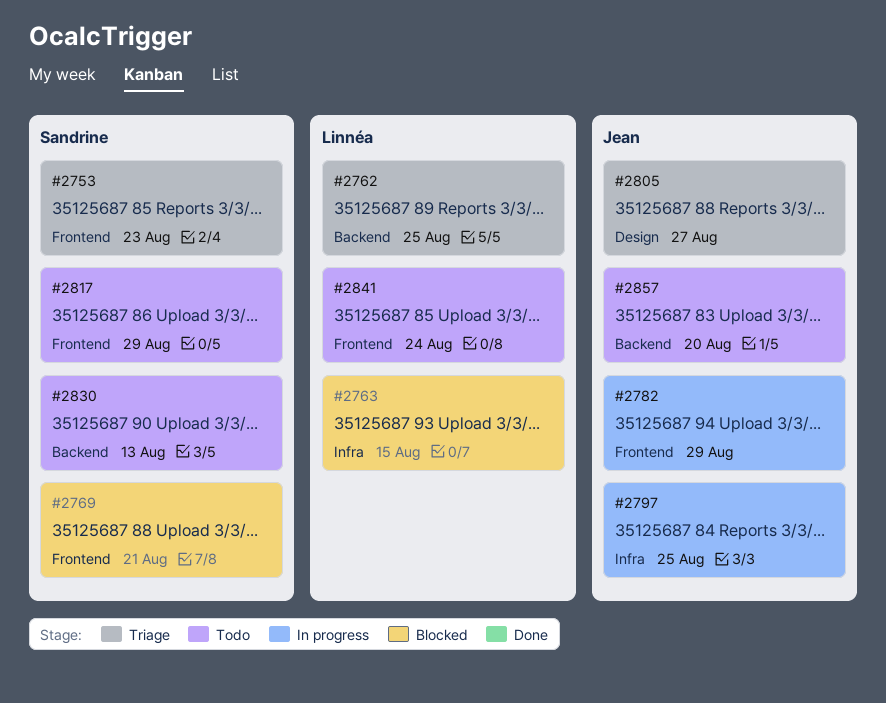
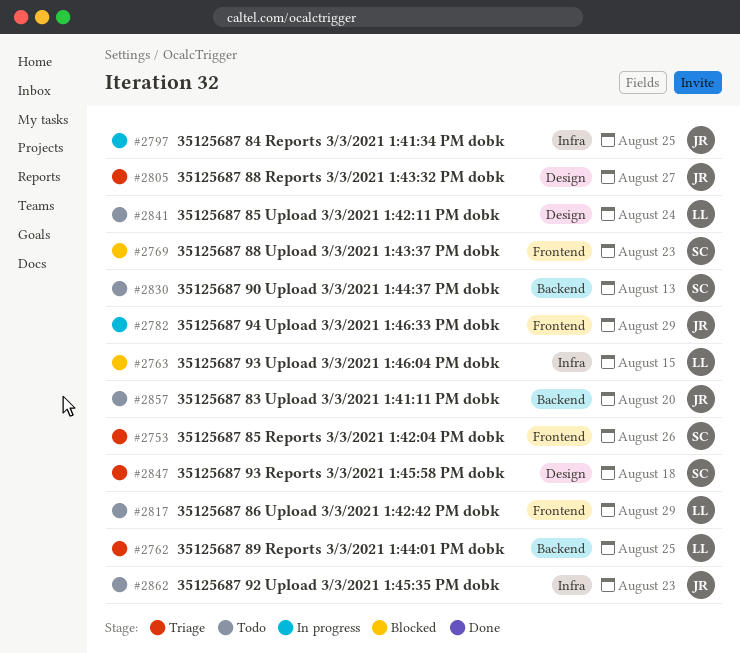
#2753, due: Aug 23 -> Aug 26
#2769, due: Aug 21 -> Aug 23
#2817, owner: Sandrine -> Linnéa
#2841, label: Frontend -> Design
#2847: none -> present
#2862: none -> present

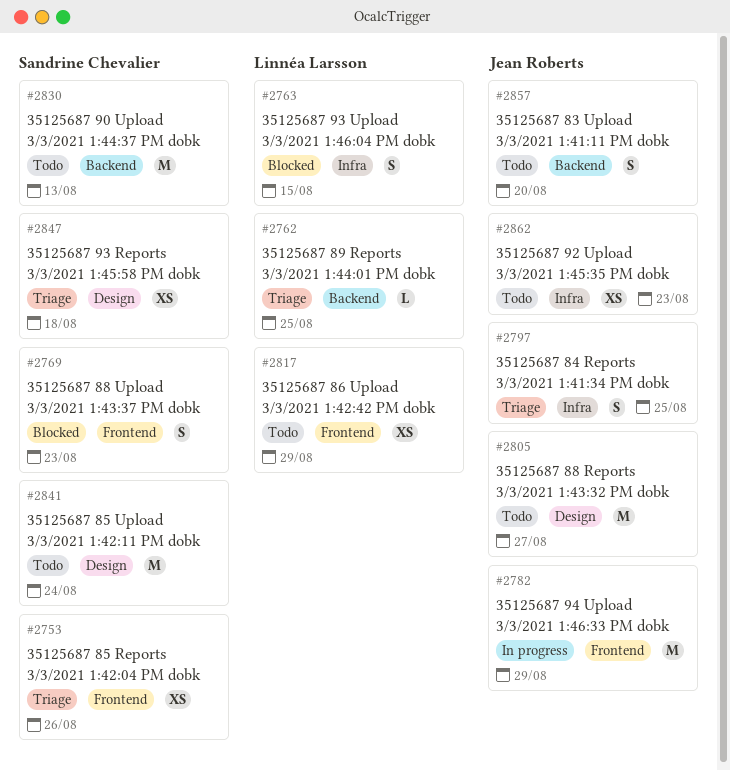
#2797, status: In progress -> Triage
#2805, status: Triage -> Todo
#2841, owner: Linnéa Larsson -> Sandrine Chevalier

